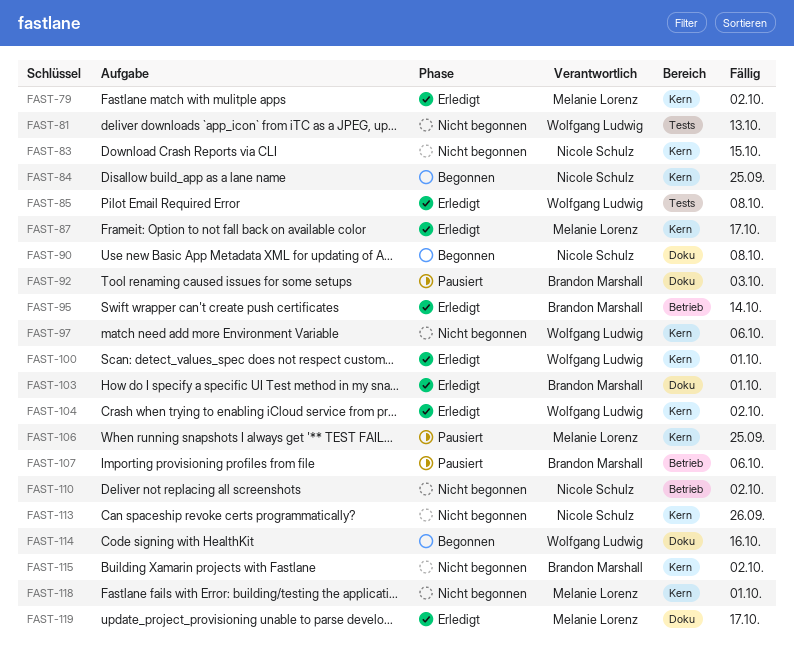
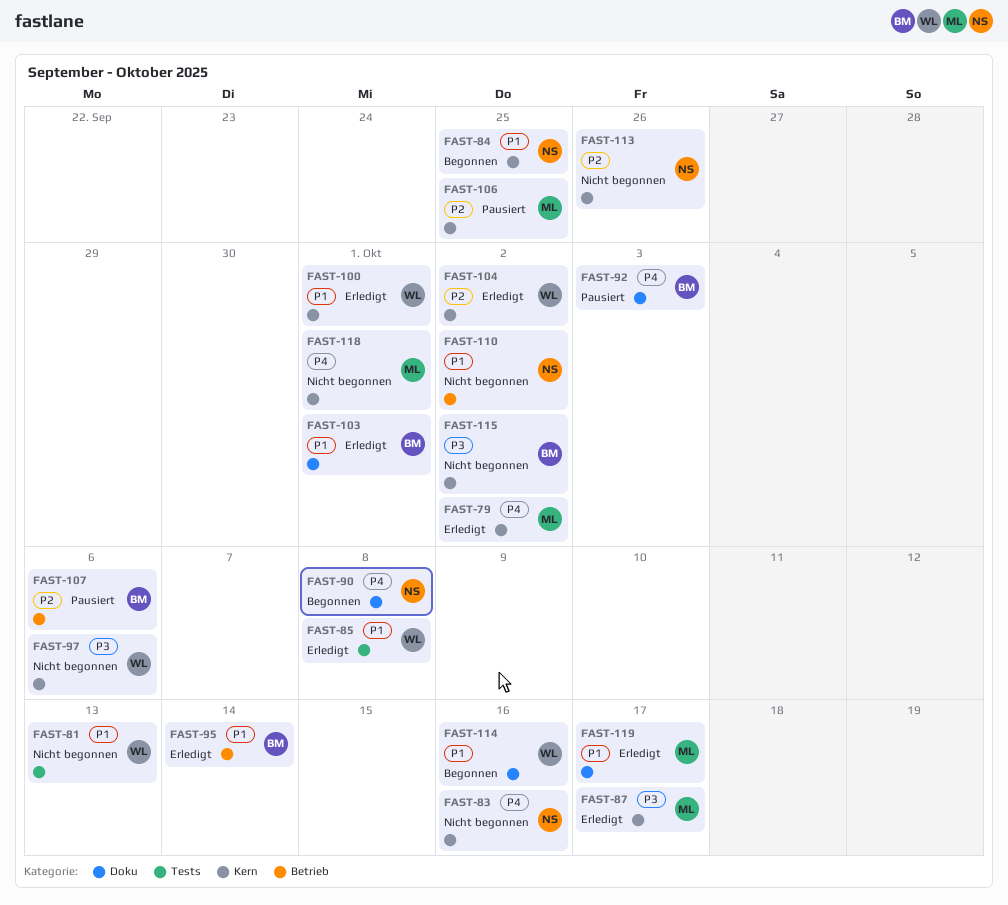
FAST-83, due: Oct 15 -> Oct 16

